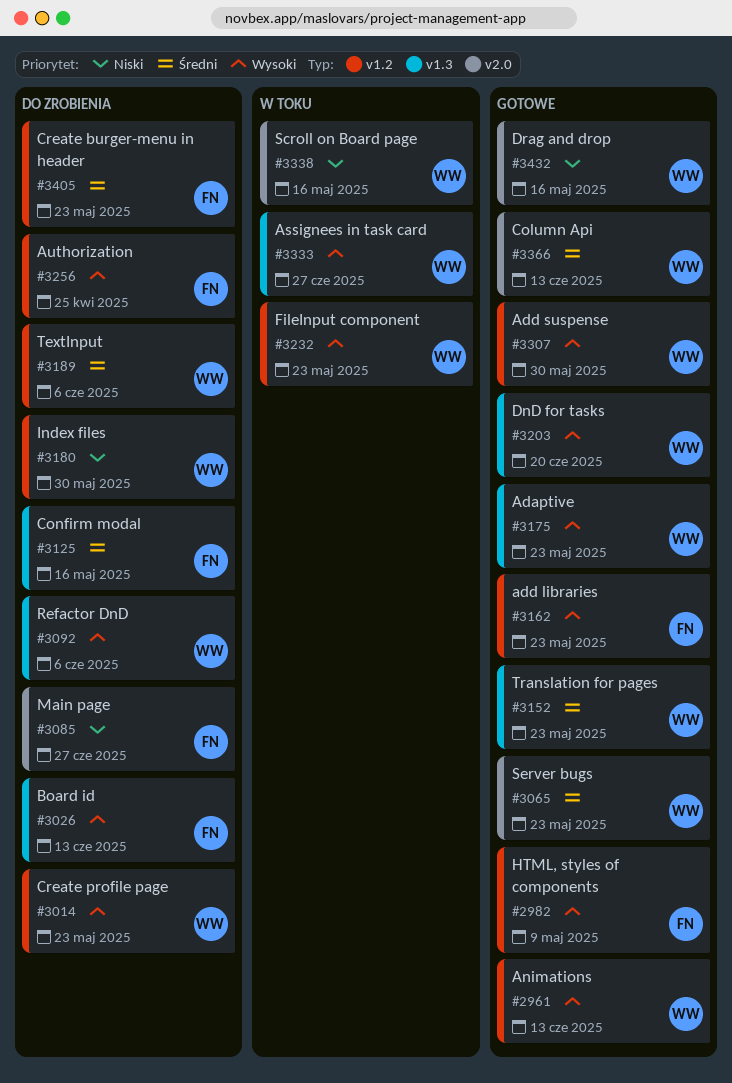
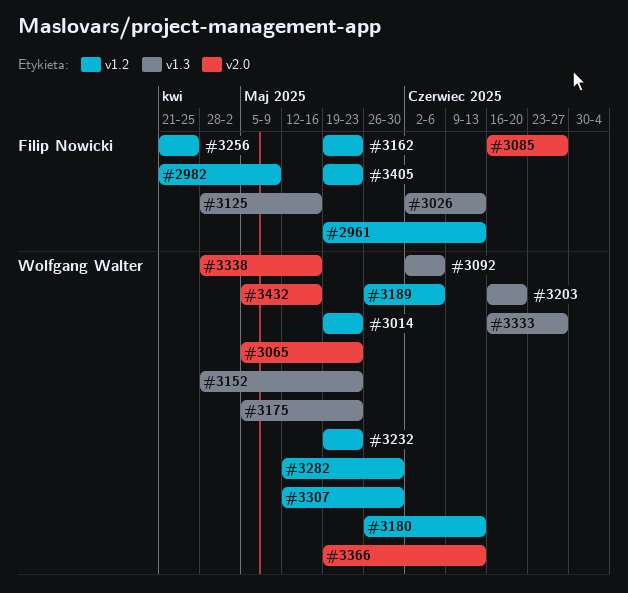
#2961, owner: Wolfgang Walter -> Filip Nowicki
#3180, due: May 30 -> Jun 13
#3282: none -> present

